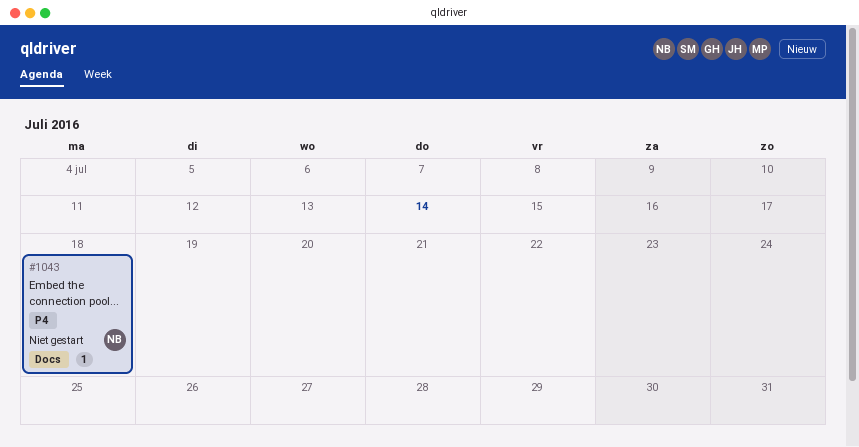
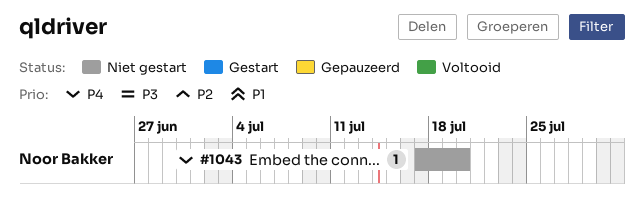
#1043, due: Jul 18 -> Jul 20

